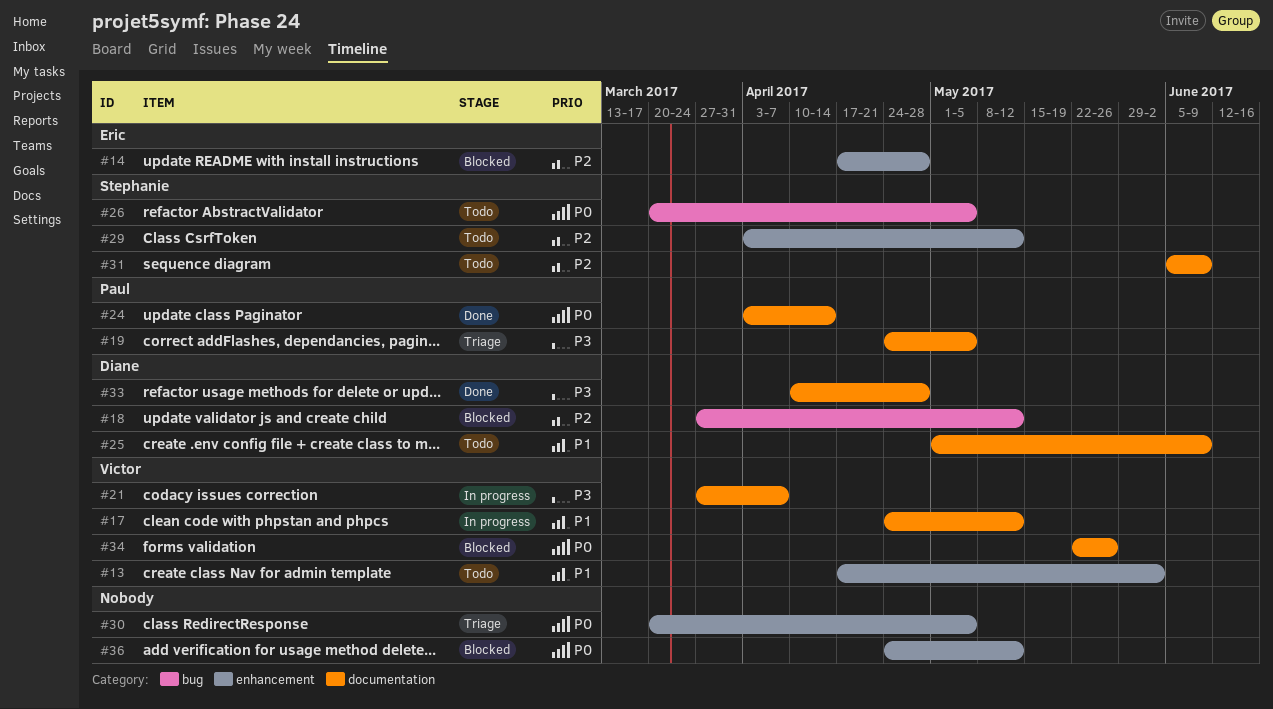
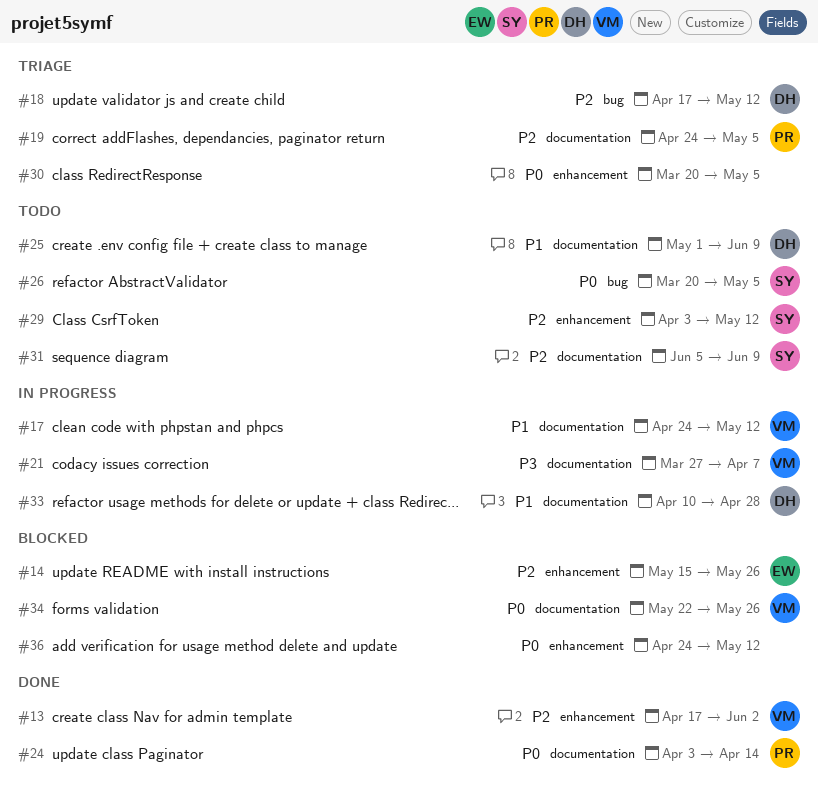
#13, status: Todo -> Done
#13, priority: P1 -> P2
#14, start: Apr 17 -> May 15
#14, due: Apr 28 -> May 26
#18, status: Blocked -> Triage
#18, start: Mar 27 -> Apr 17
#19, priority: P3 -> P2
#33, status: Done -> In progress
#33, priority: P3 -> P1

